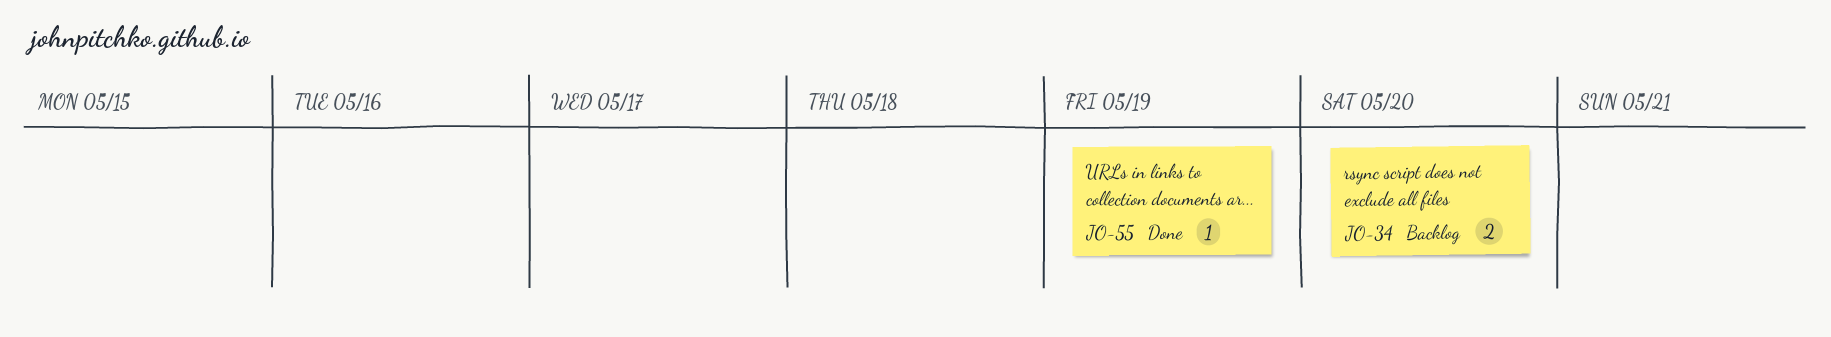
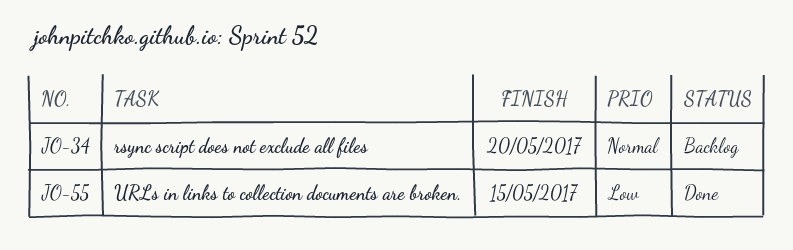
JO-55, due: May 19 -> May 15

